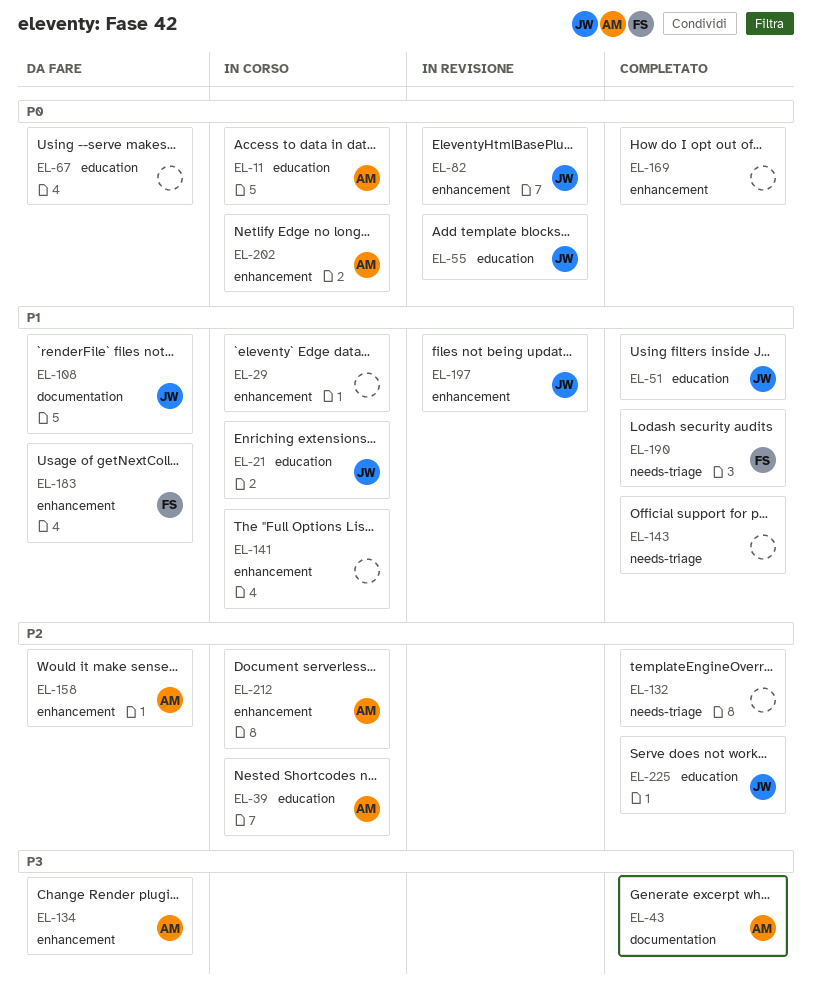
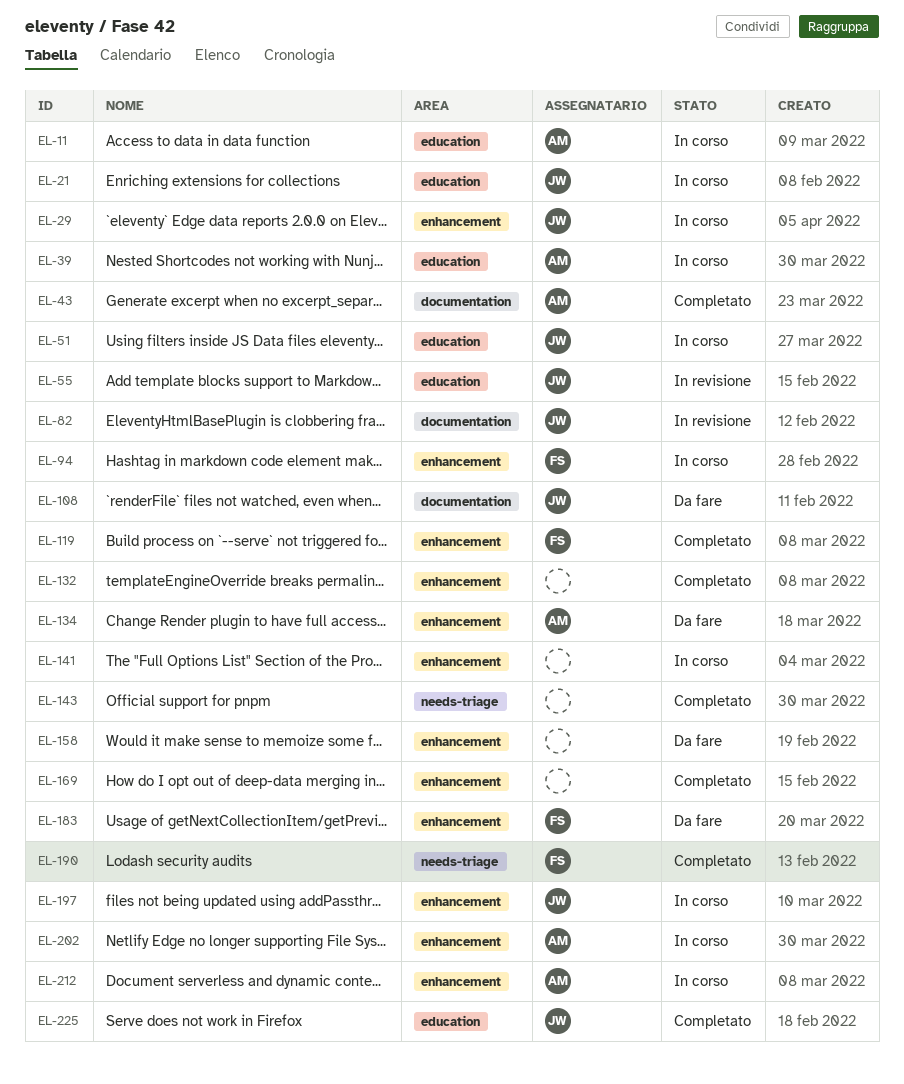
EL-29, owner: none -> JW
EL-51, status: Completato -> In corso
EL-67: present -> none
EL-82, label: enhancement -> documentation
EL-94: none -> present
EL-119: none -> present
EL-132, label: needs-triage -> enhancement
EL-158, owner: AM -> none
EL-197, status: In revisione -> In corso

